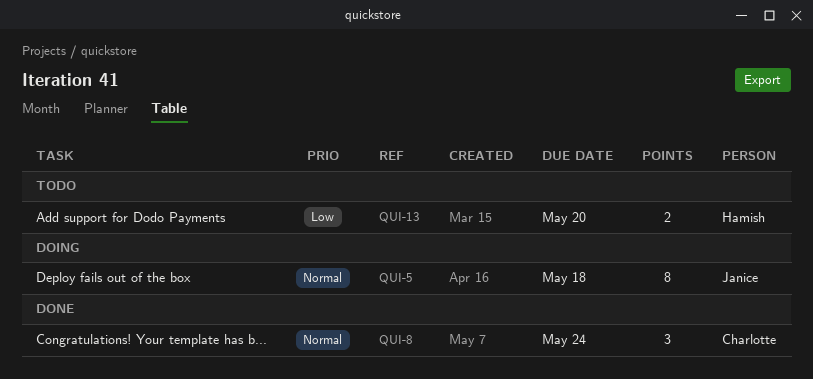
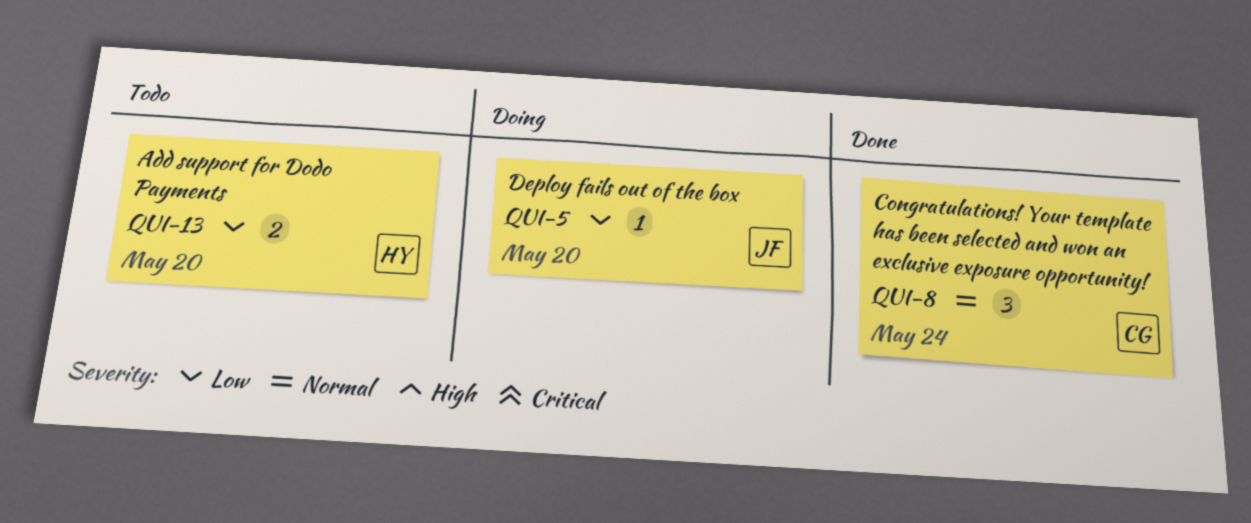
QUI-5, priority: Normal -> Low
QUI-5, estimate: 8 -> 1
QUI-5, due: May 18 -> May 20

